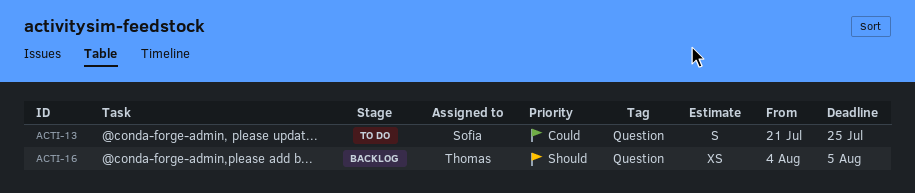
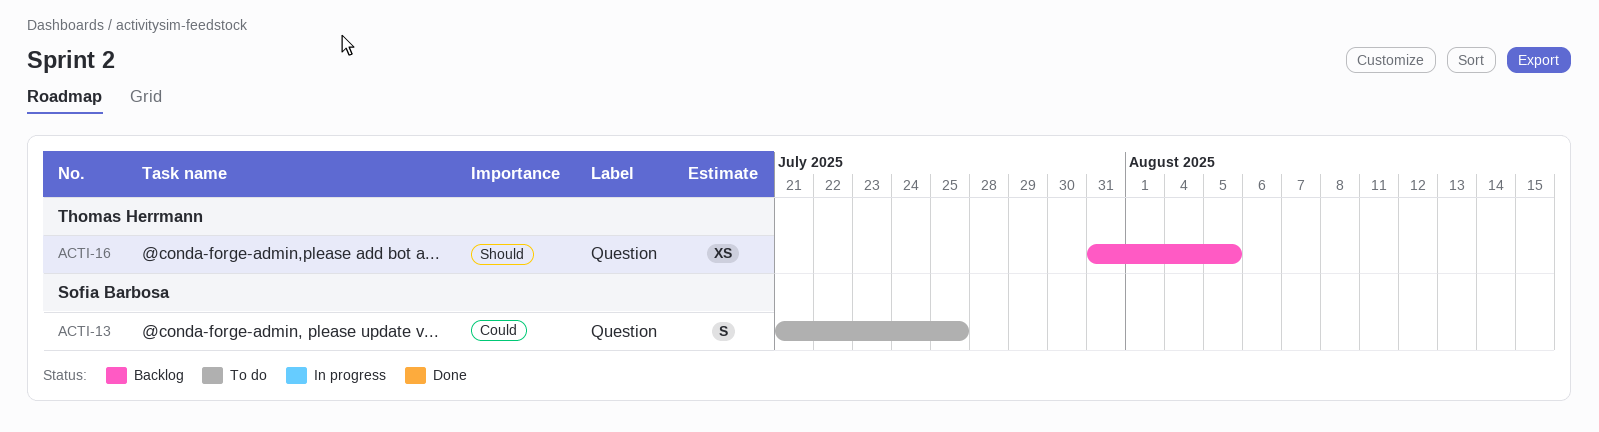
ACTI-16, start: Aug 4 -> Jul 31

